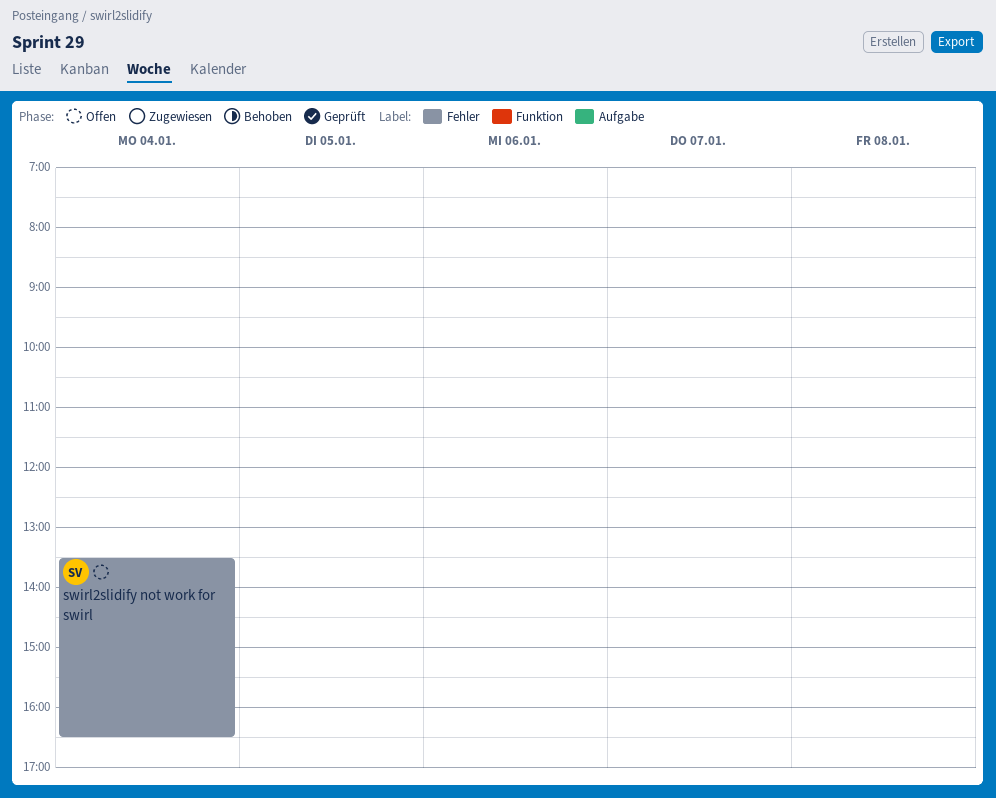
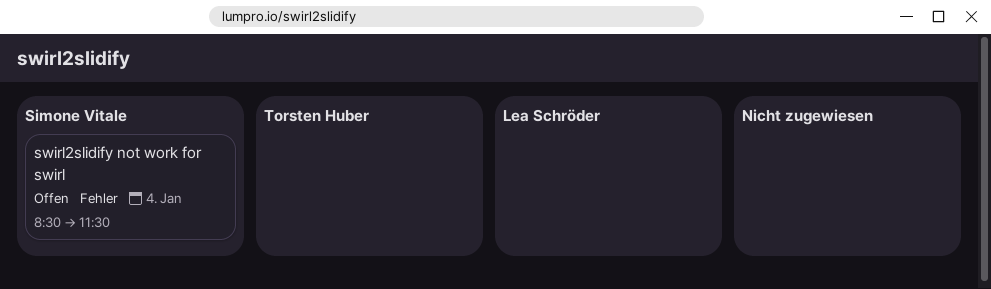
swirl2slidify not work for swirl, begins: 13:30 -> 08:30
swirl2slidify not work for swirl, ends: 16:30 -> 11:30

